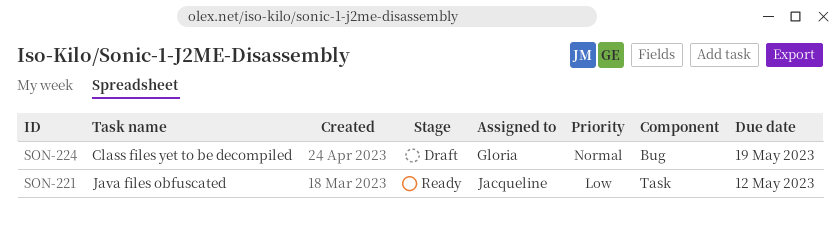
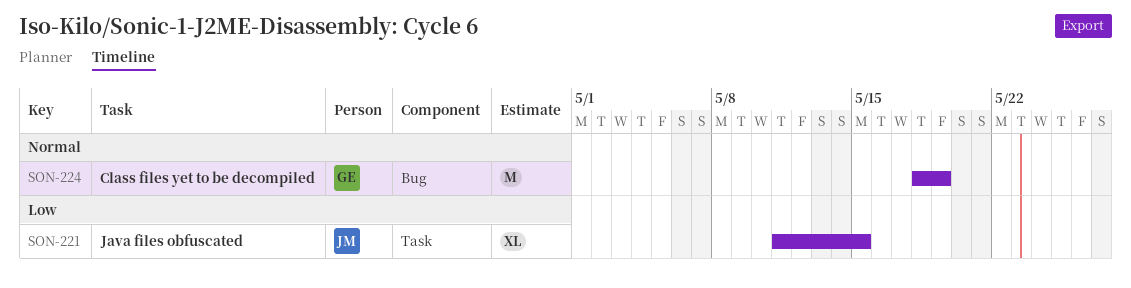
SON-221, due: May 12 -> May 15

